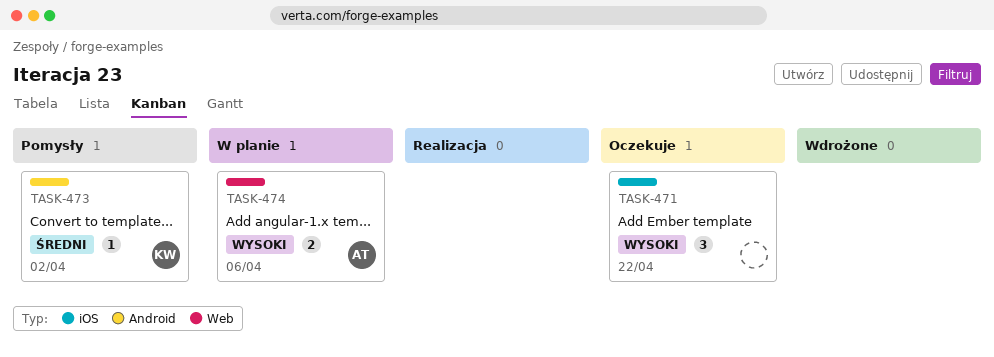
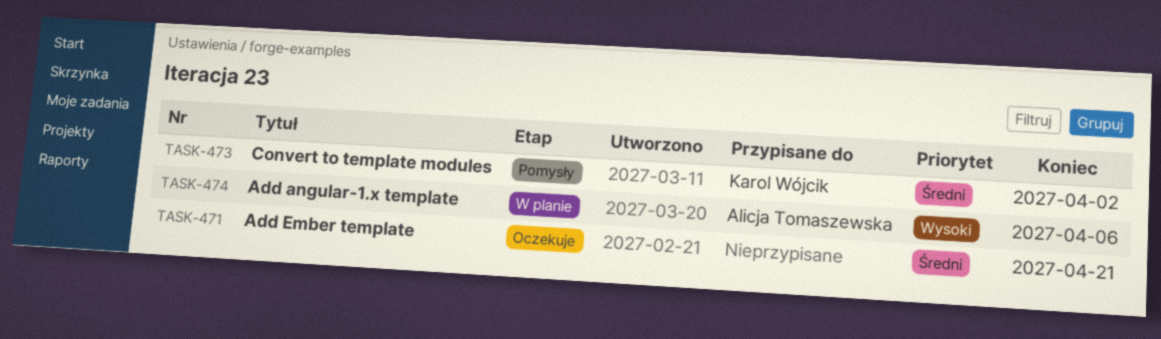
TASK-471, priority: Wysoki -> Średni
TASK-471, due: Apr 22 -> Apr 21

